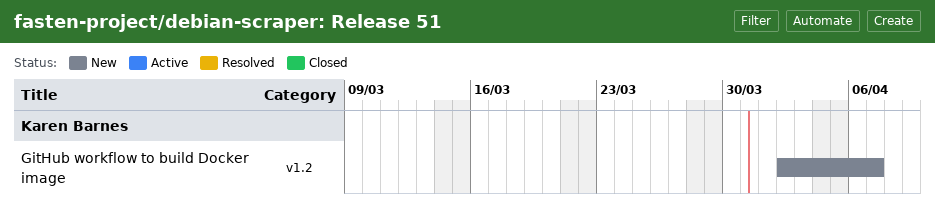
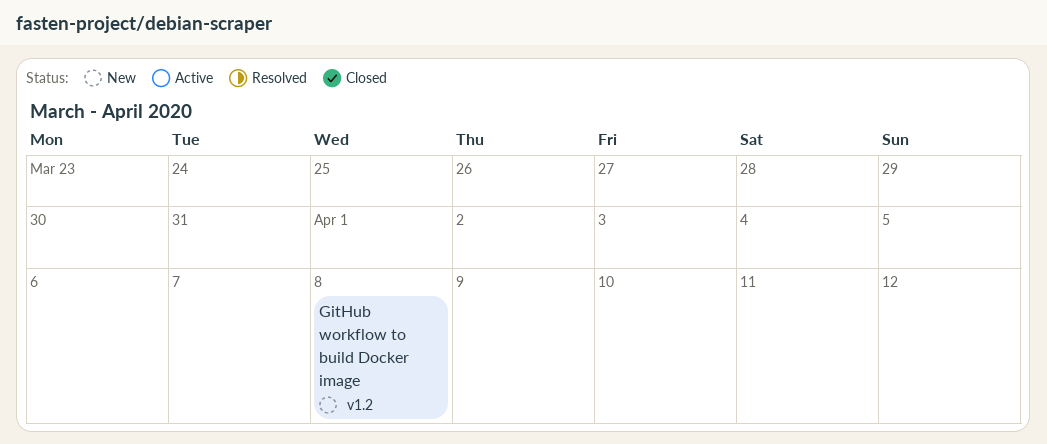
GitHub workflow to build Docker image, due: Apr 7 -> Apr 8

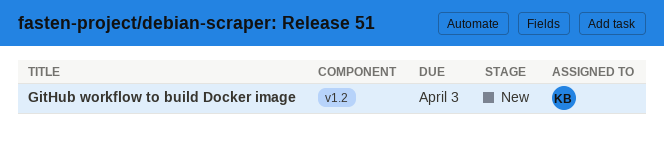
GitHub workflow to build Docker image, due: Apr 8 -> Apr 3

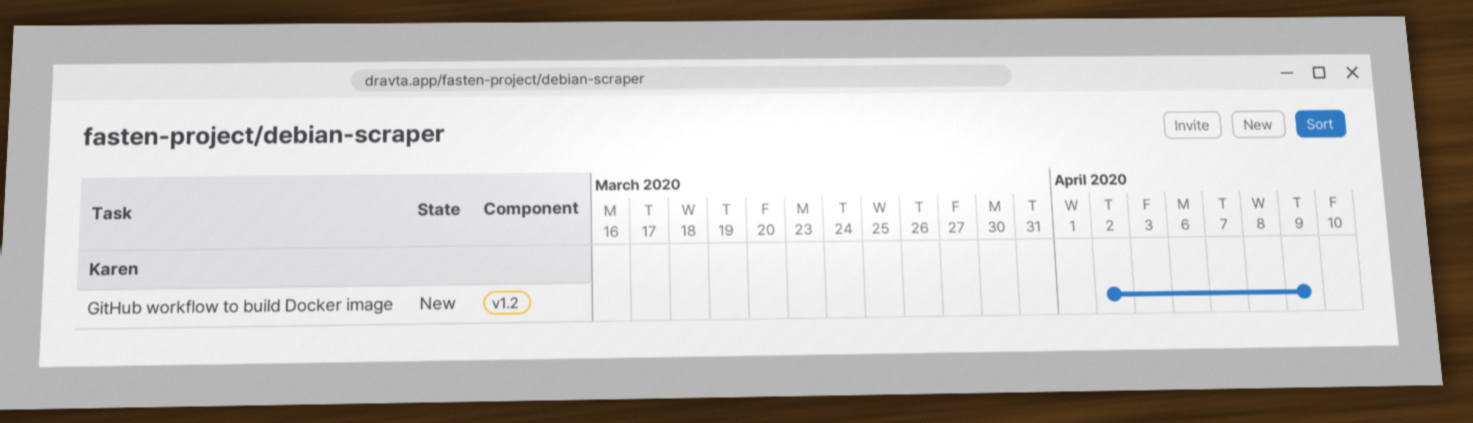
GitHub workflow to build Docker image, due: Apr 3 -> Apr 9

